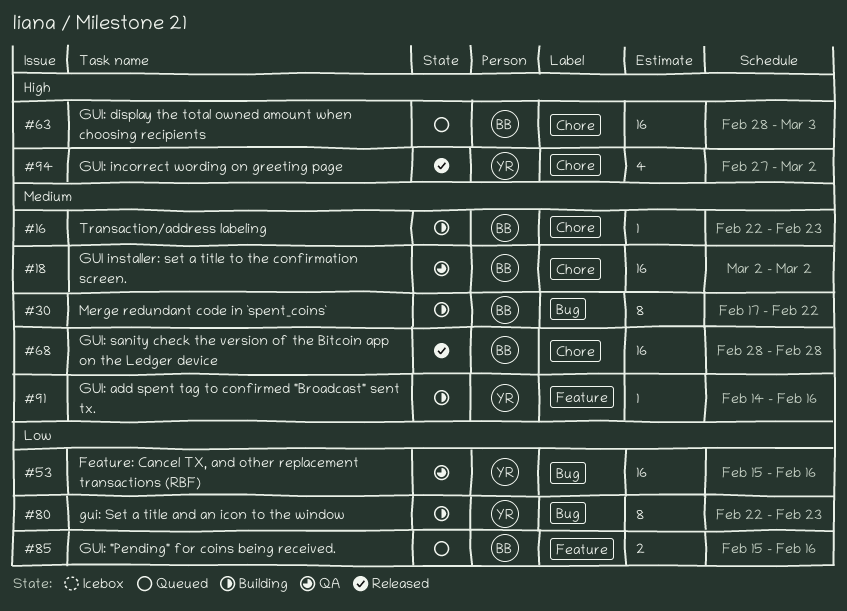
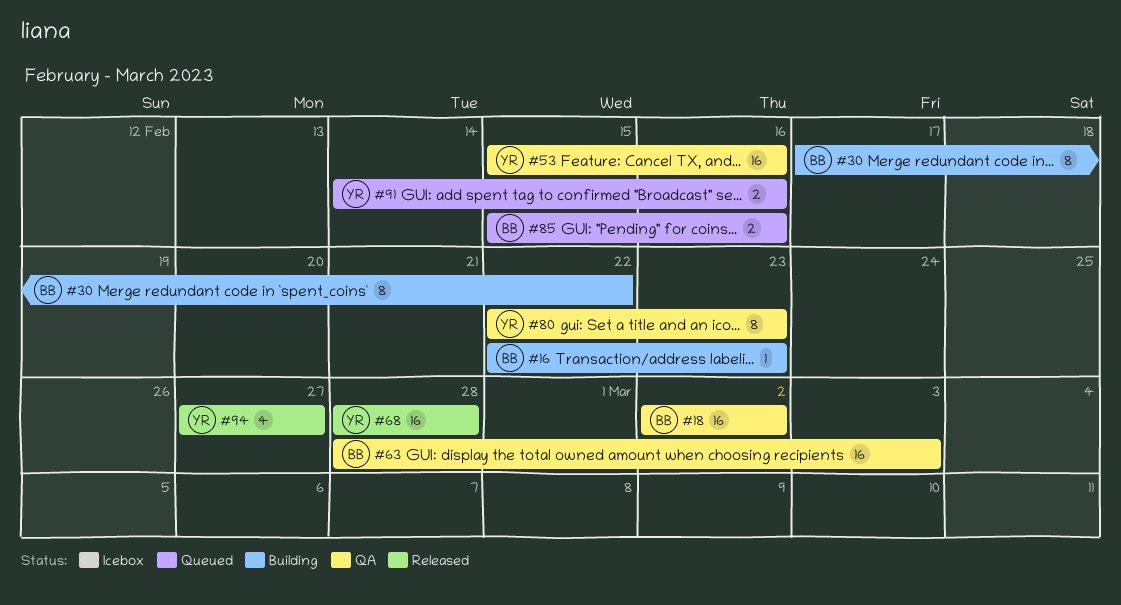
#63, status: Queued -> QA
#68, owner: BB -> YR
#80, status: Building -> QA
#91, status: Building -> Queued
#91, estimate: 1 -> 2
#94, due: Mar 2 -> Feb 27

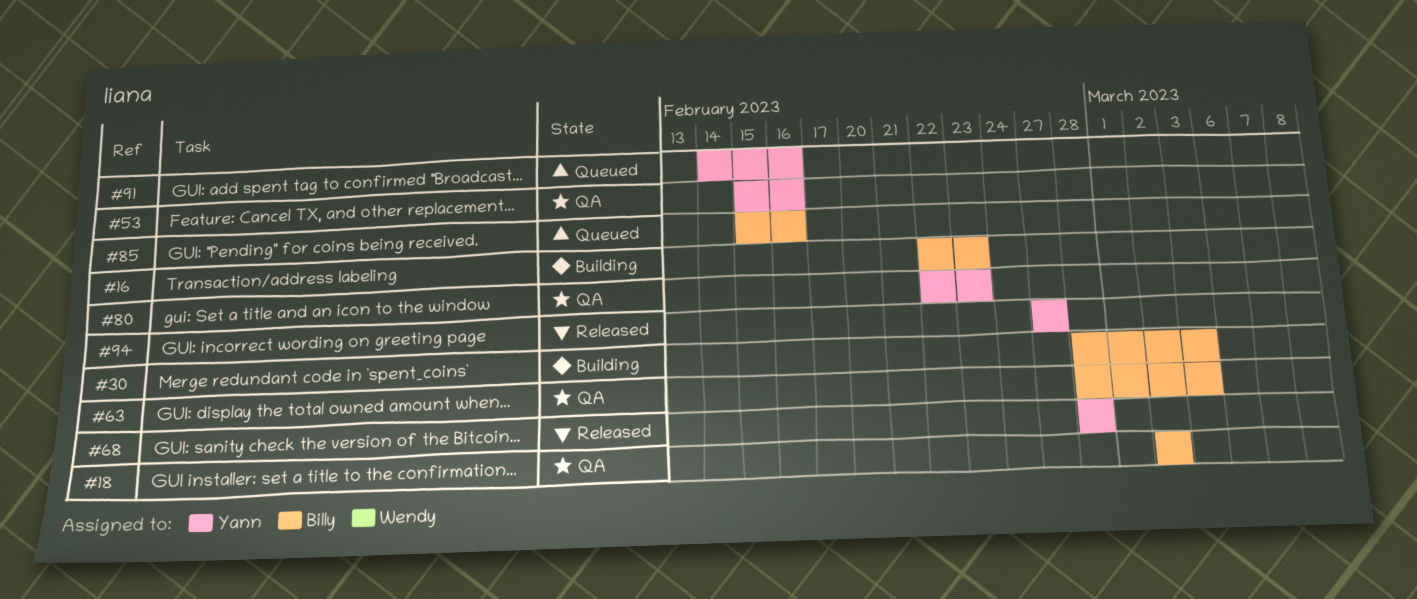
#30, start: Feb 17 -> Feb 28
#30, due: Feb 22 -> Mar 3

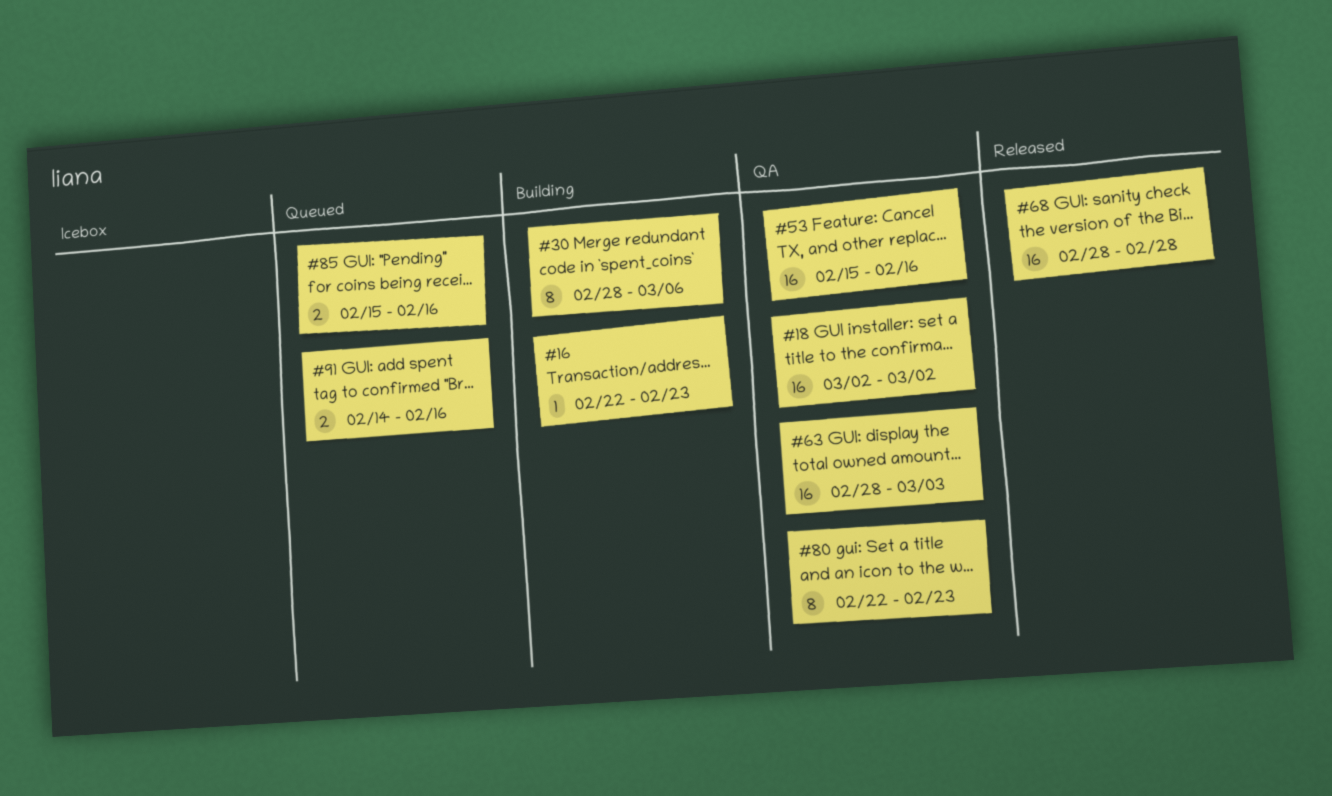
#30, due: Mar 3 -> Mar 6
#94: present -> none

